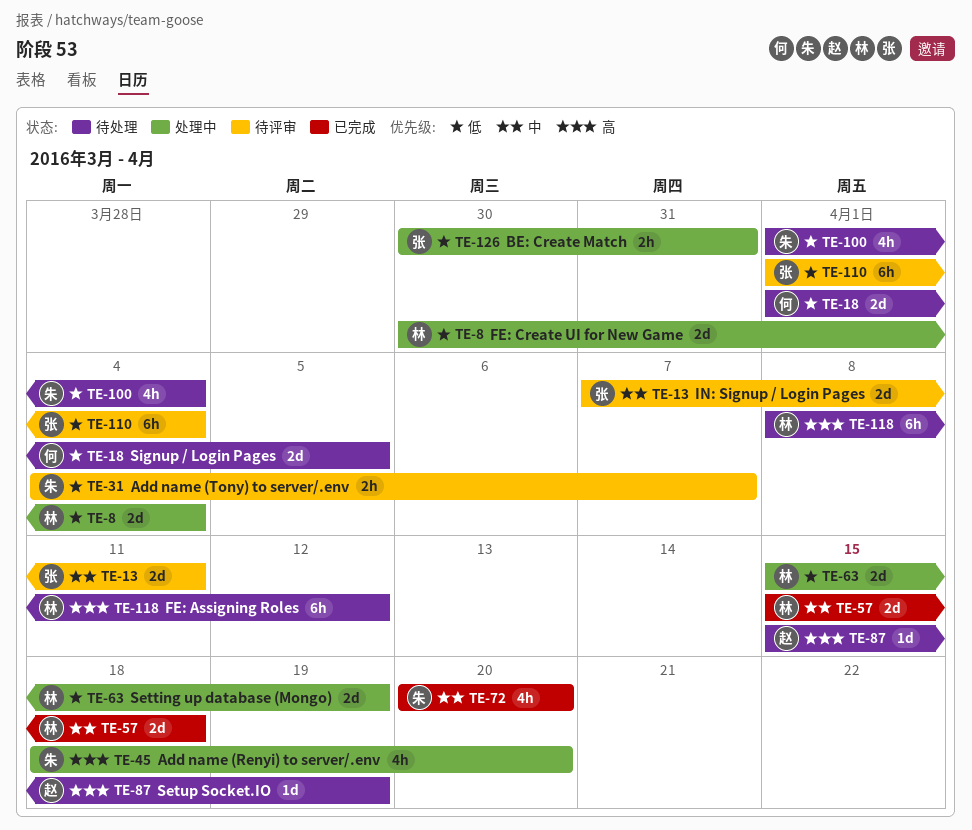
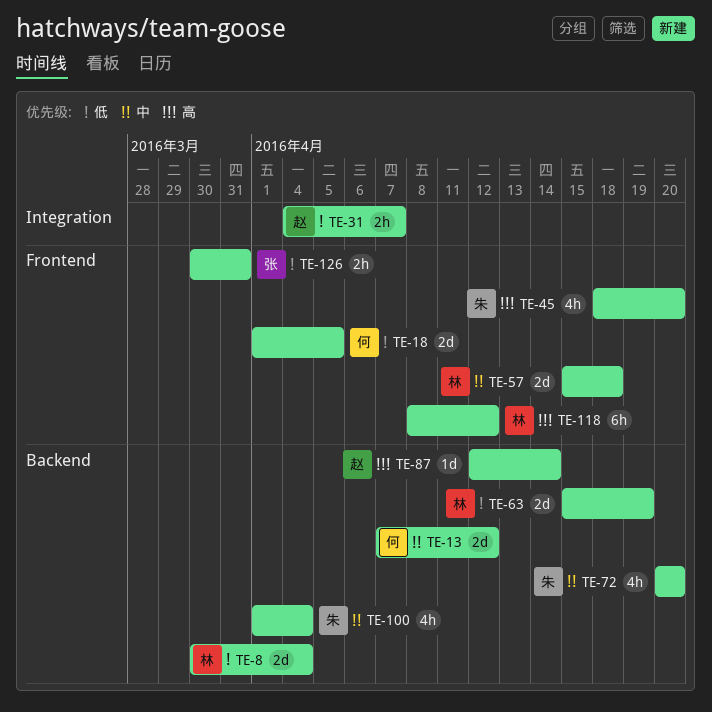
TE-13, owner: 张 -> 何
TE-13, due: Apr 11 -> Apr 12
TE-31, owner: 朱 -> 赵
TE-87, start: Apr 15 -> Apr 12
TE-87, due: Apr 19 -> Apr 14
TE-100, priority: 低 -> 中
TE-110: present -> none

